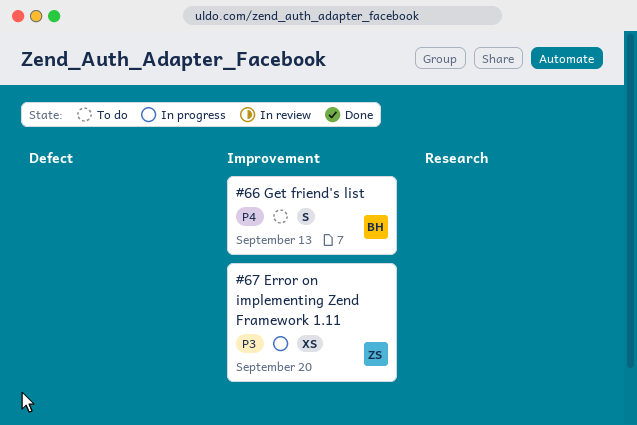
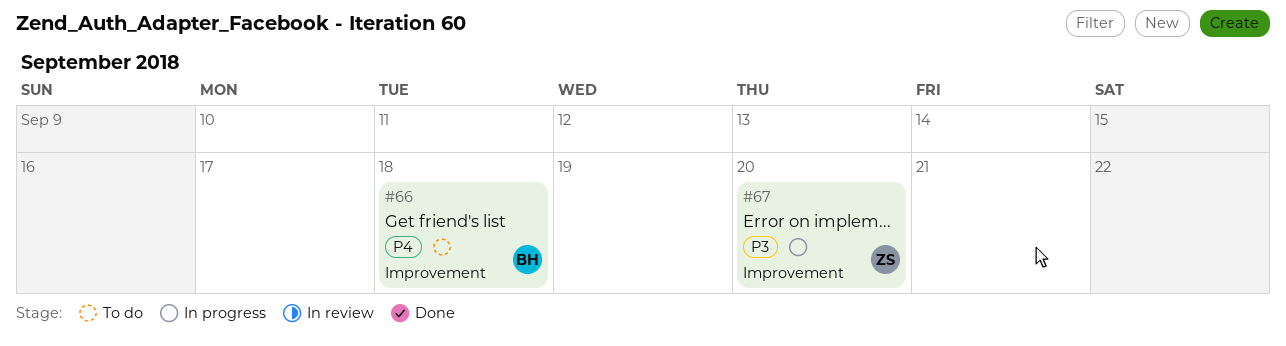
#66, due: Sep 13 -> Sep 18

